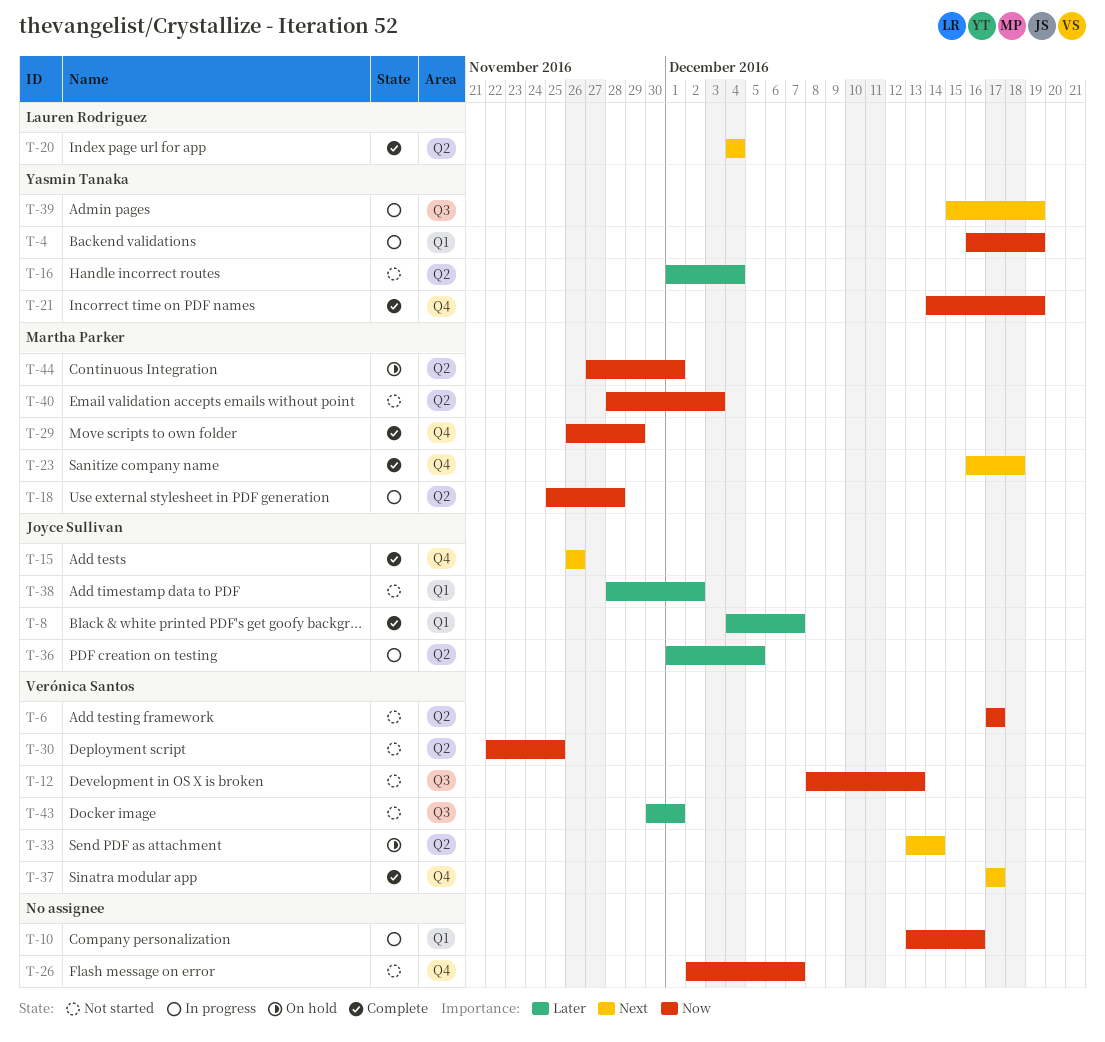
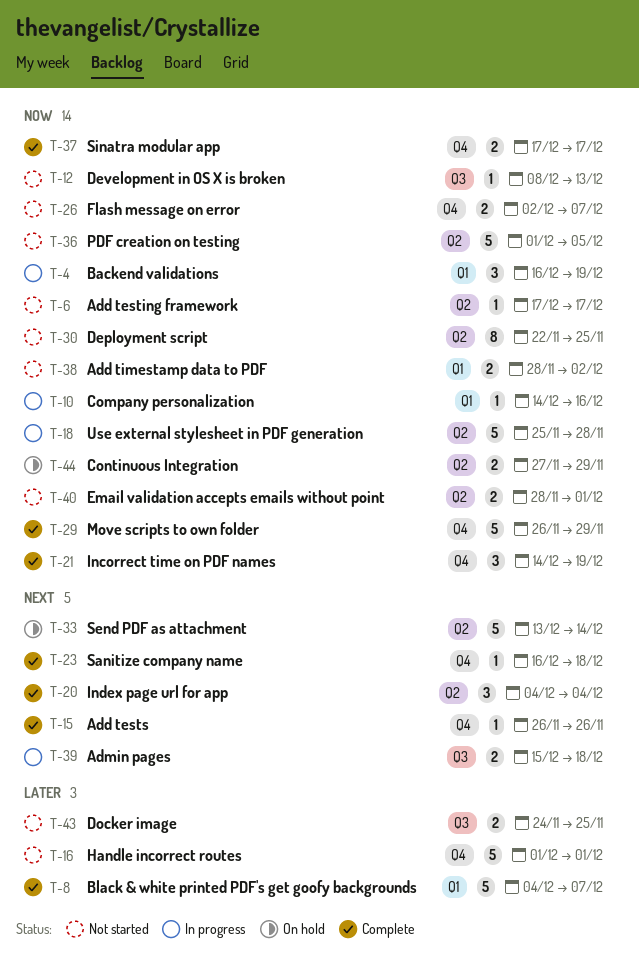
T-10, start: Dec 13 -> Dec 14
T-16, label: Q2 -> Q4
T-16, due: Dec 4 -> Dec 1
T-36, status: In progress -> Not started
T-36, priority: Later -> Now
T-37, priority: Next -> Now
T-38, priority: Later -> Now
T-39, due: Dec 19 -> Dec 18
T-40, due: Dec 3 -> Dec 1
T-43, start: Nov 30 -> Nov 24
T-43, due: Dec 1 -> Nov 25
T-44, due: Dec 1 -> Nov 29

